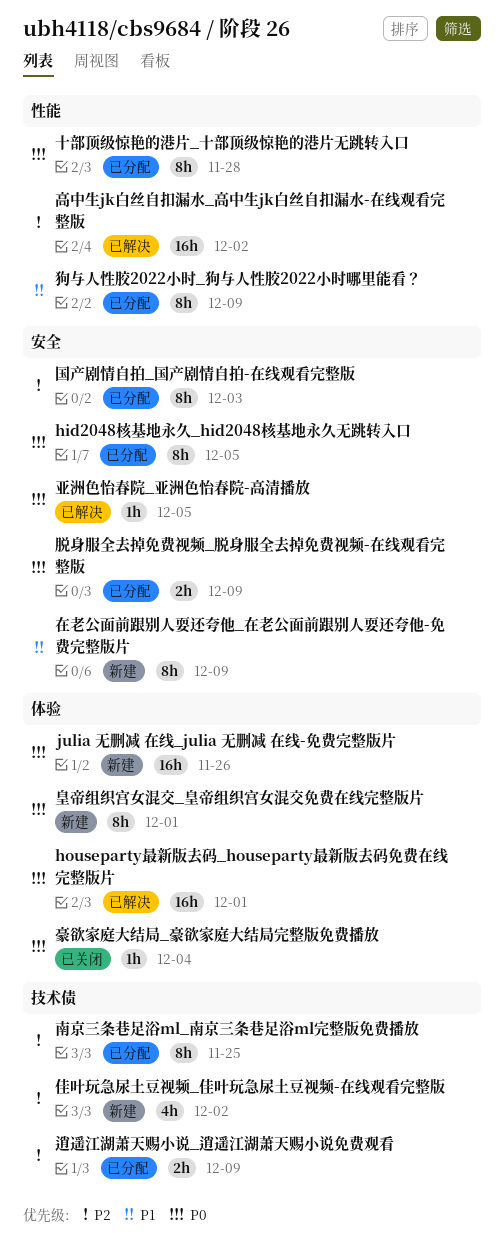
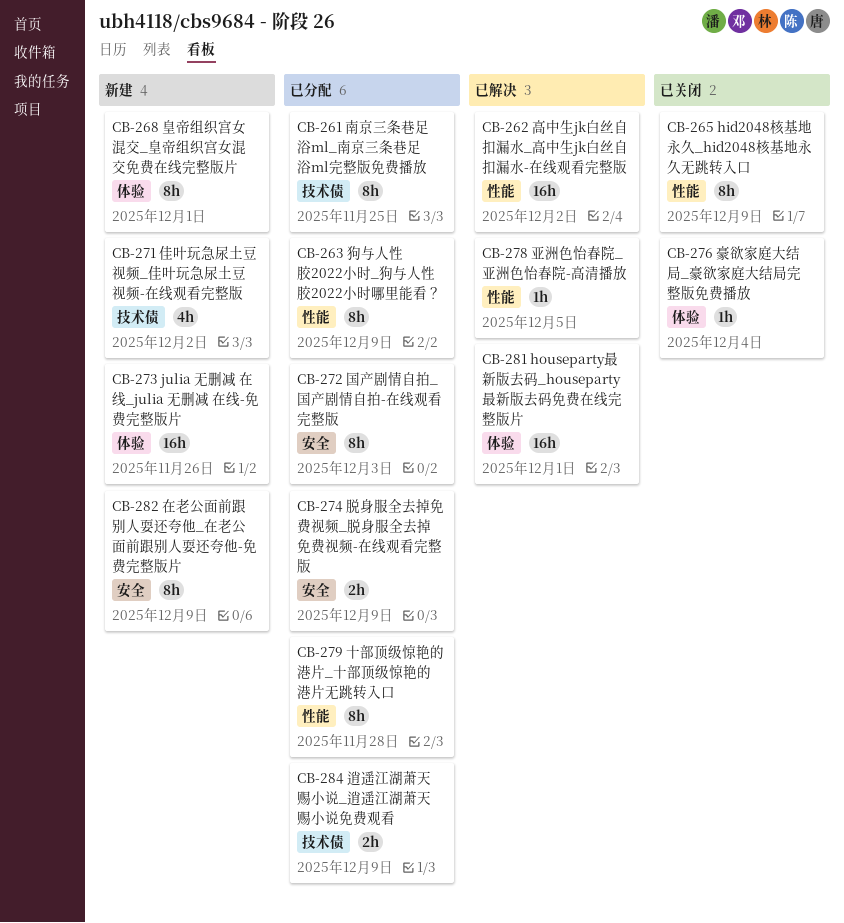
hid2048核基地永久_hid2048核基地永久无跳转入口, status: 已分配 -> 已关闭
hid2048核基地永久_hid2048核基地永久无跳转入口, label: 安全 -> 性能
hid2048核基地永久_hid2048核基地永久无跳转入口, due: Dec 5 -> Dec 9
亚洲色怡春院_亚洲色怡春院-高清播放, label: 安全 -> 性能

